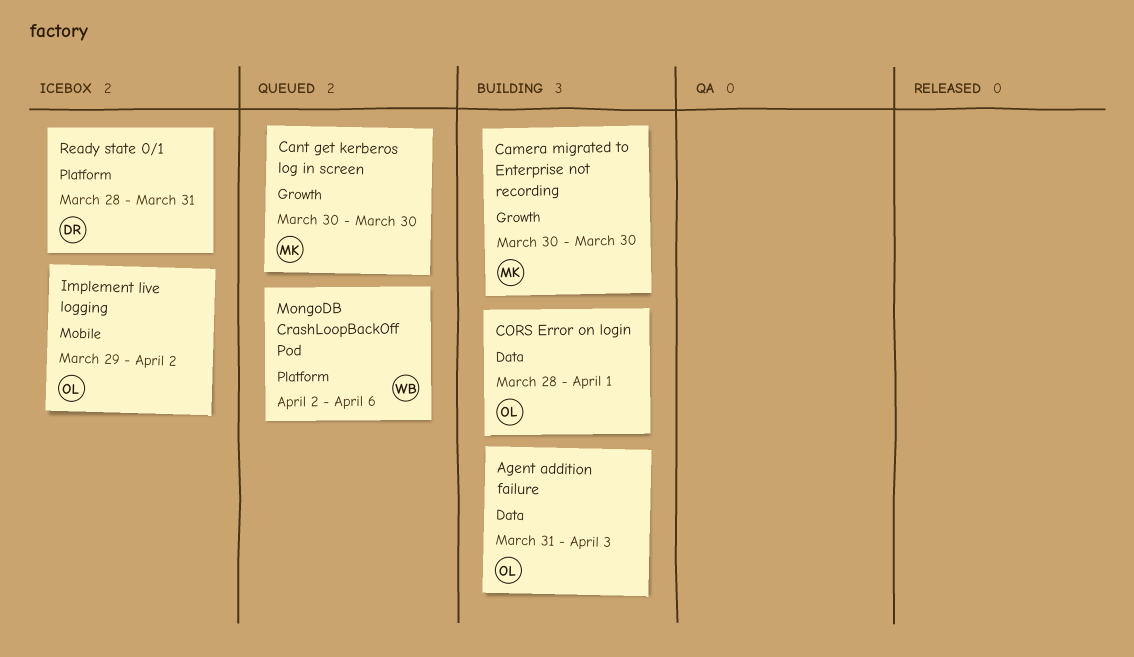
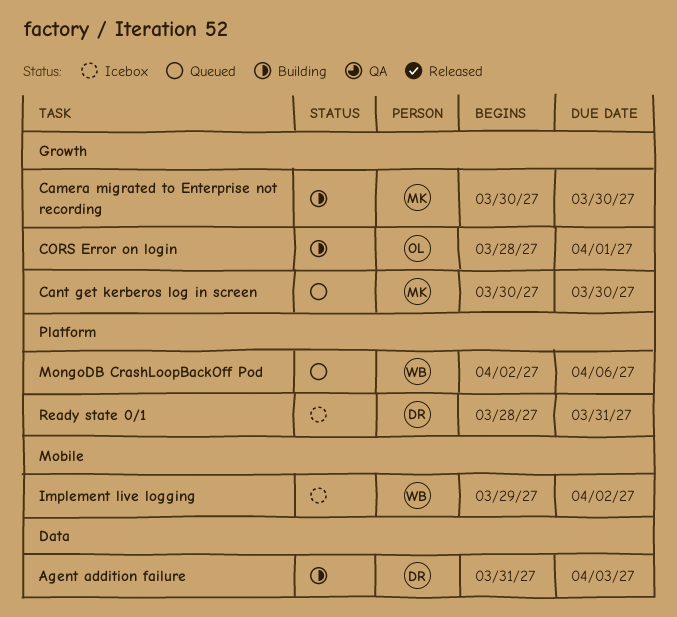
Agent addition failure, owner: OL -> DR
CORS Error on login, label: Data -> Growth
Implement live logging, owner: OL -> WB

